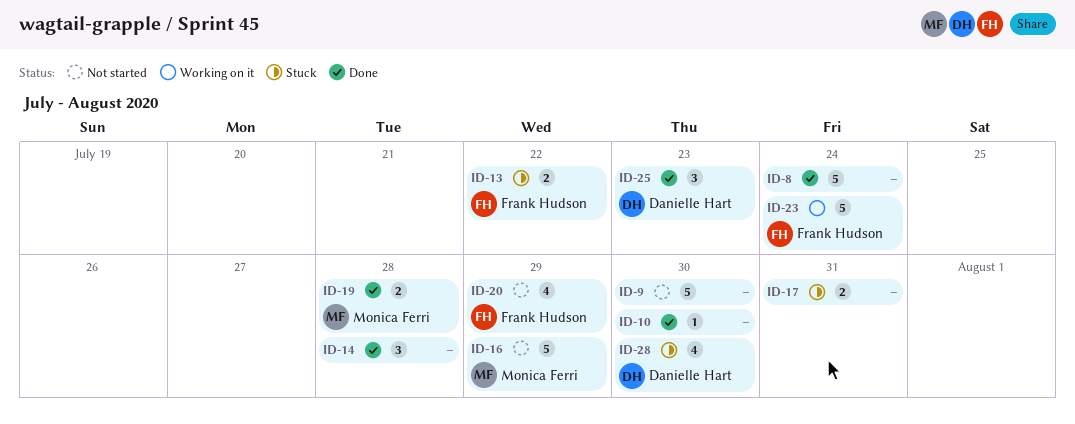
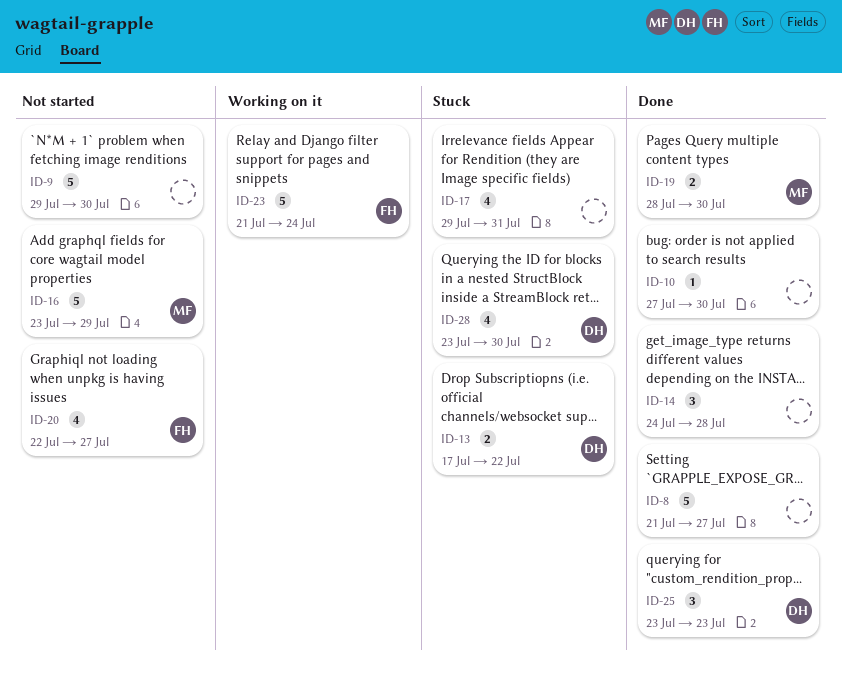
ID-8, due: Jul 24 -> Jul 27
ID-13, owner: Frank Hudson -> Danielle Hart
ID-17, estimate: 2 -> 4
ID-19, due: Jul 28 -> Jul 30
ID-20, due: Jul 29 -> Jul 27

